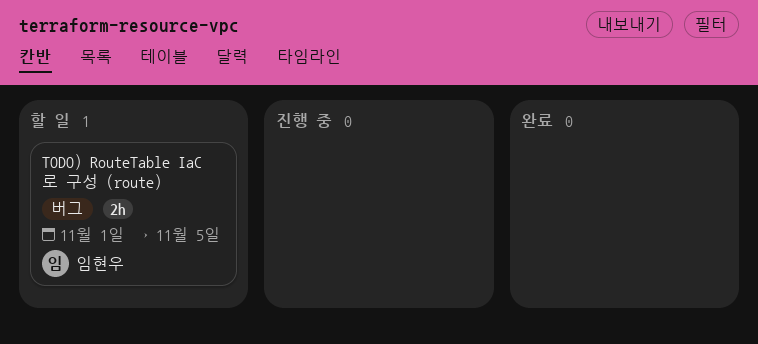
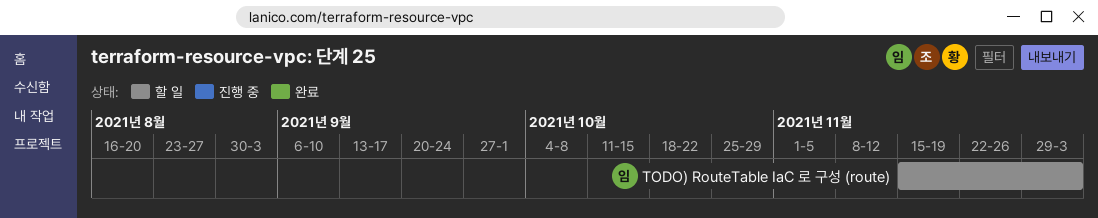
TODO) RouteTable IaC 로 구성 (route), start: Nov 1 -> Nov 15
TODO) RouteTable IaC 로 구성 (route), due: Nov 5 -> Dec 3

